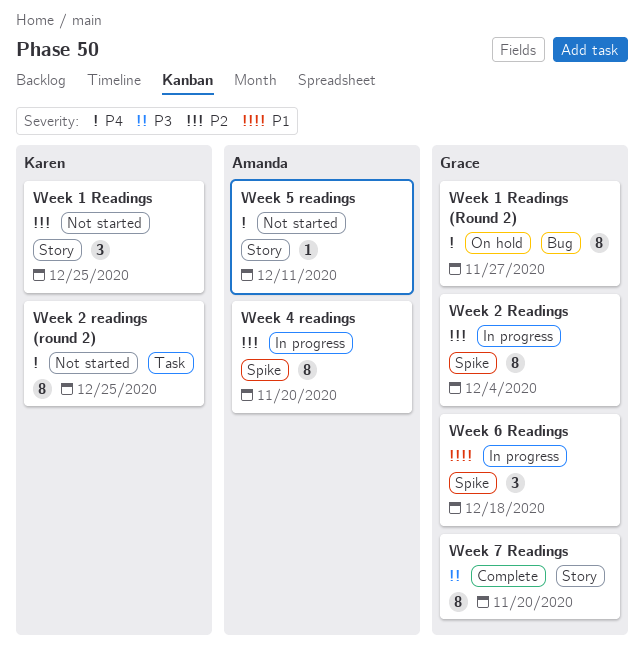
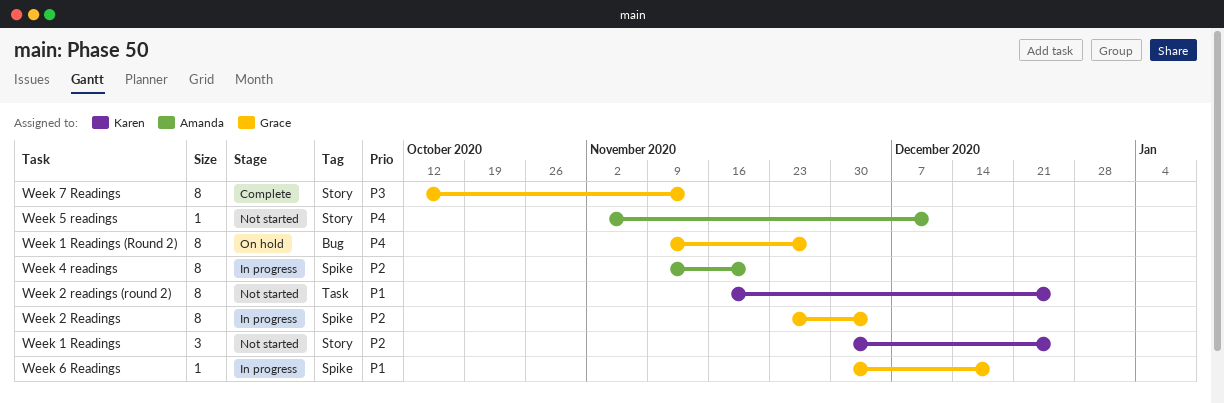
Week 2 readings (round 2), priority: P4 -> P1
Week 6 Readings, estimate: 3 -> 1
Week 7 Readings, due: Nov 20 -> Nov 13

